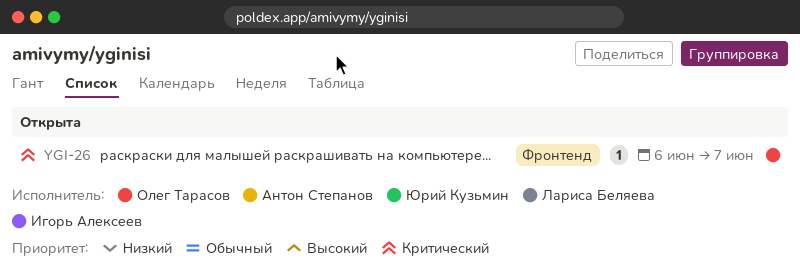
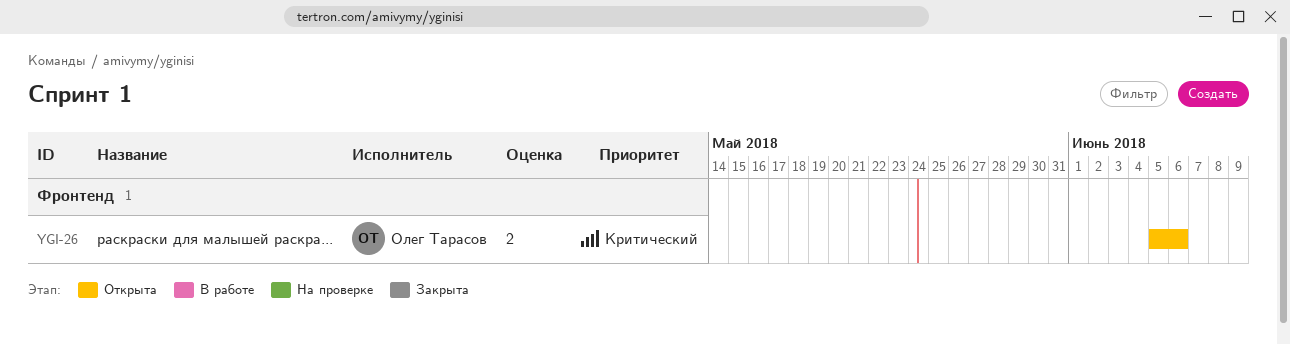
YGI-26, estimate: 1 -> 2
YGI-26, start: Jun 6 -> Jun 5
YGI-26, due: Jun 7 -> Jun 6

